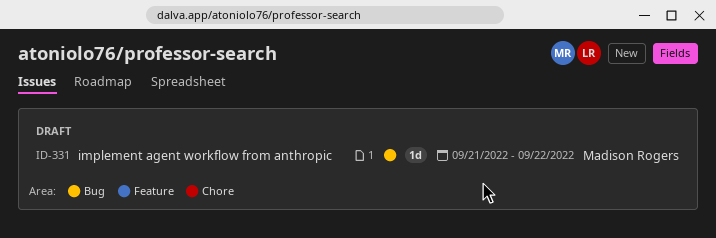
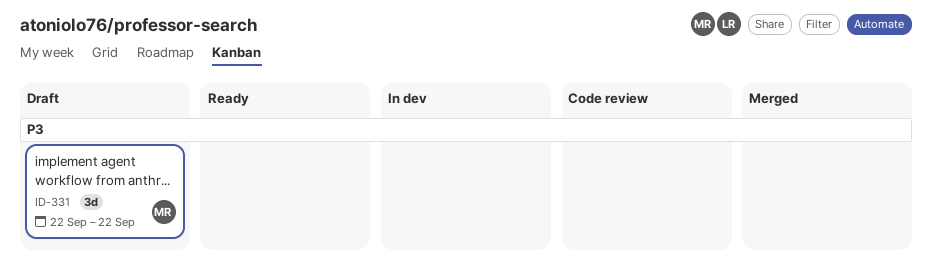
ID-331, estimate: 1d -> 3d
ID-331, start: Sep 21 -> Sep 22

